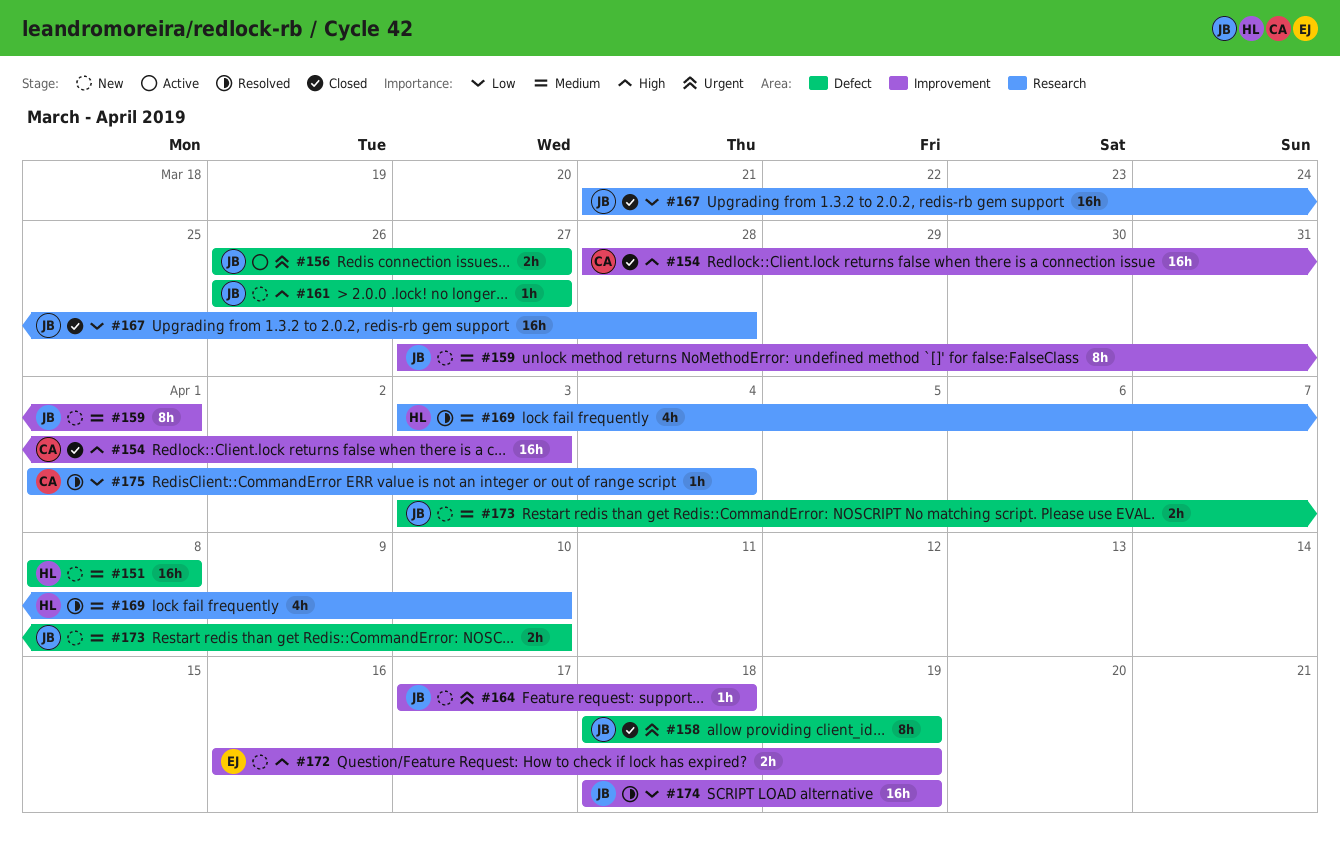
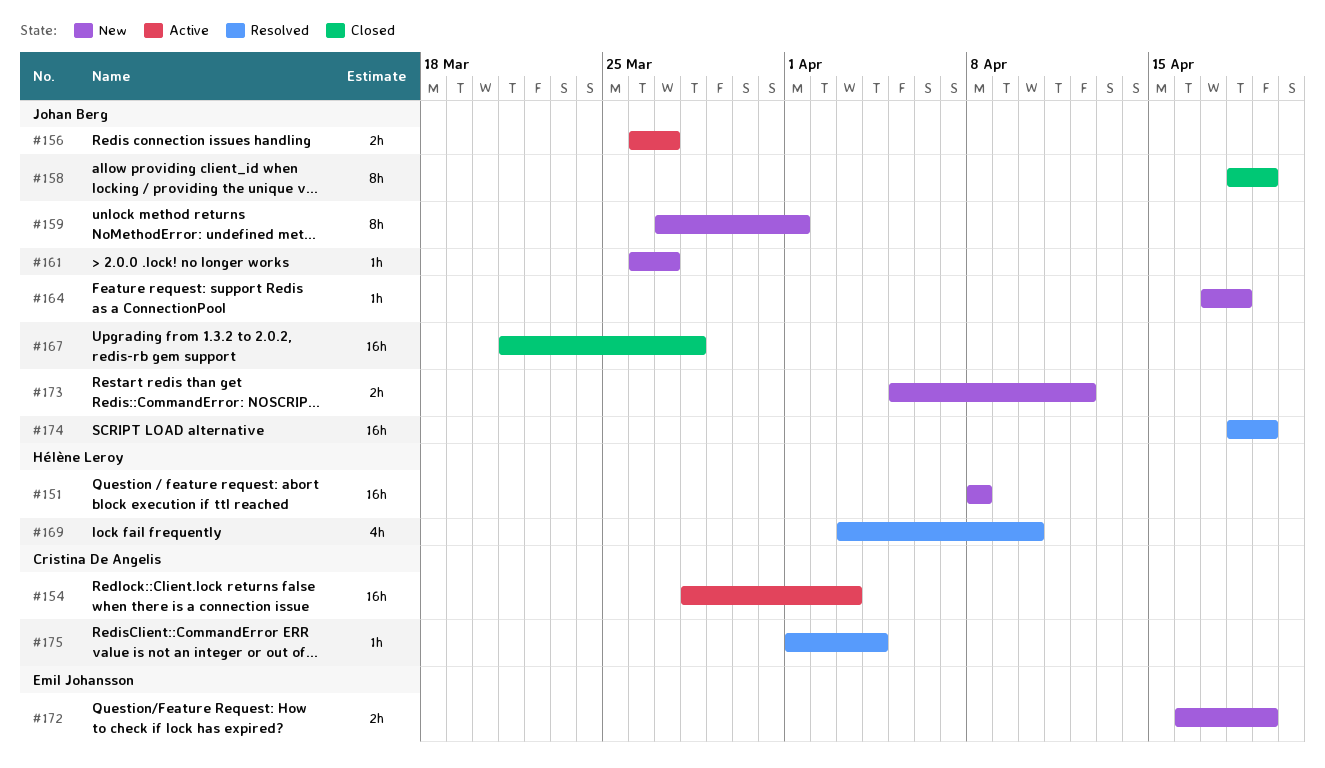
#154, status: Closed -> Active
#173, start: Apr 3 -> Apr 5
#173, due: Apr 10 -> Apr 12

